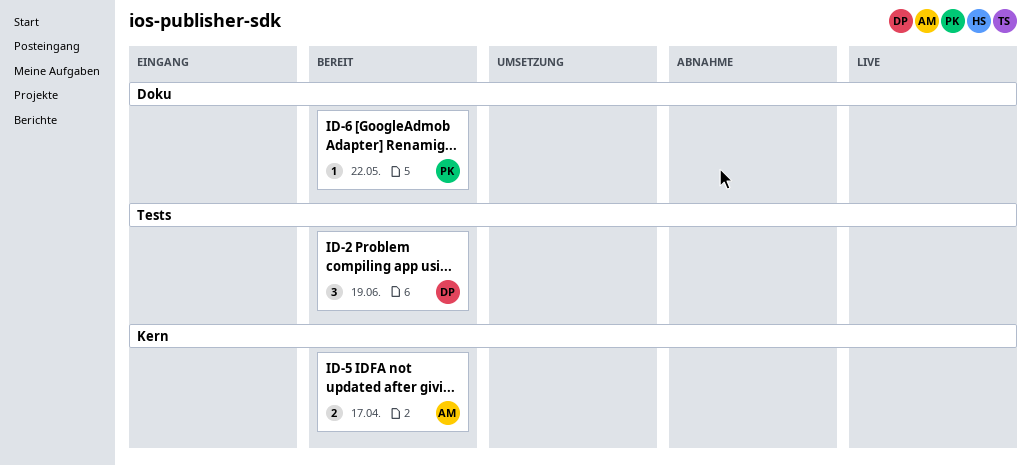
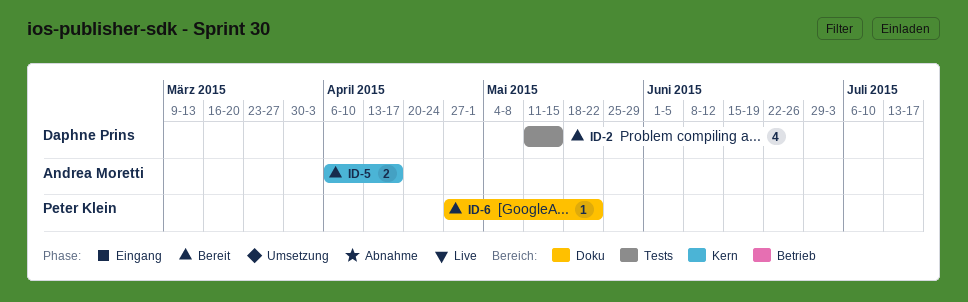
ID-2, estimate: 3 -> 4
ID-2, due: Jun 19 -> May 15

